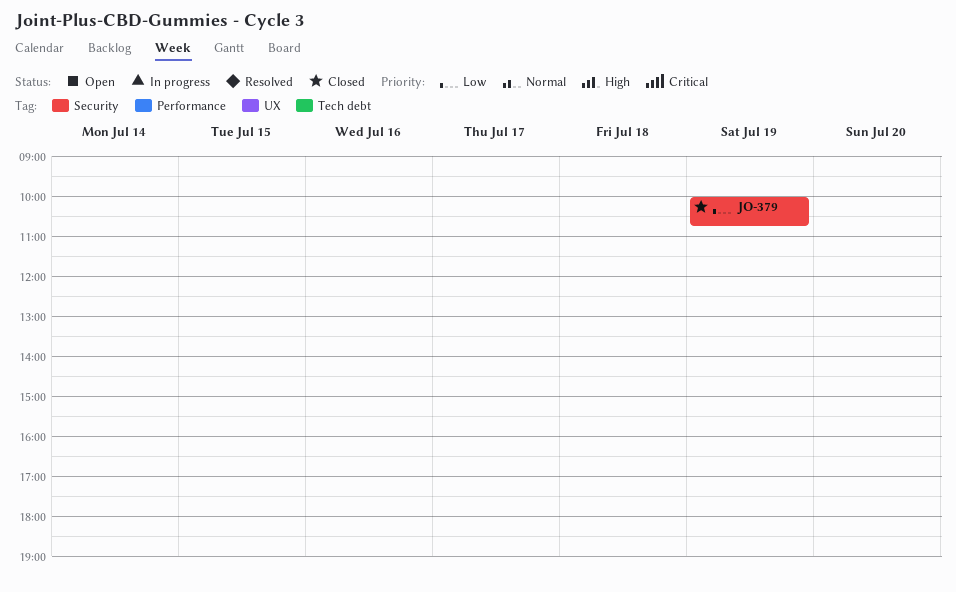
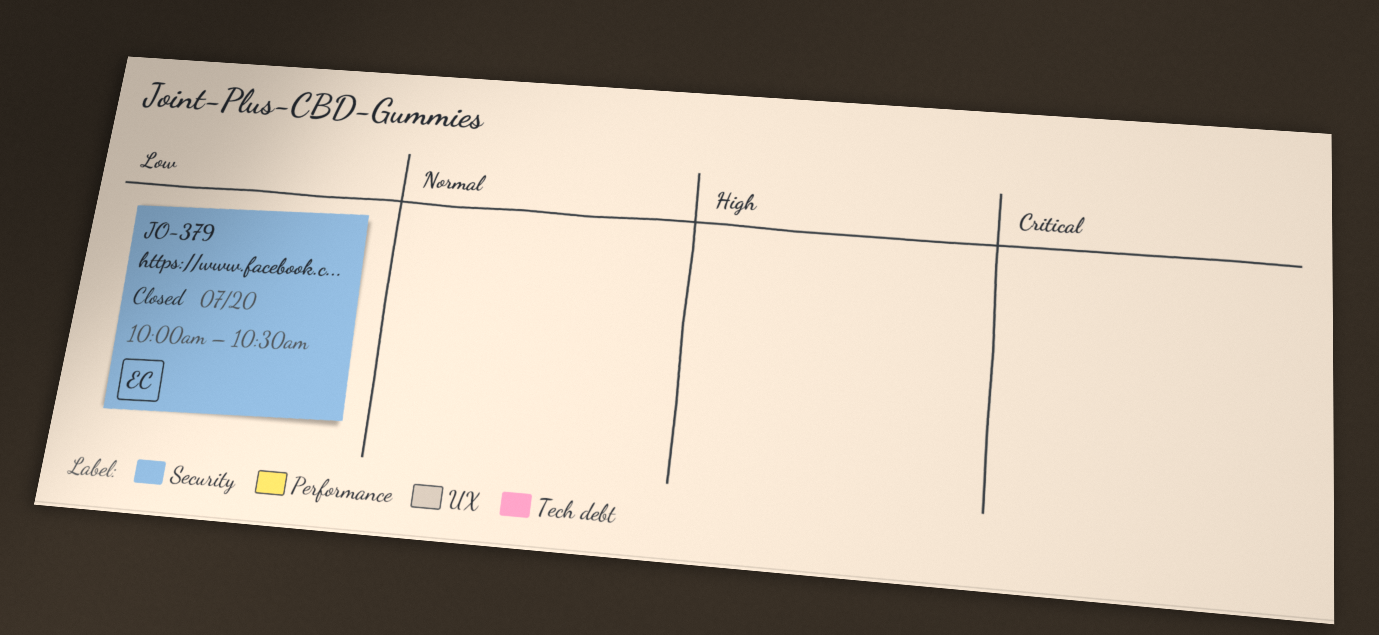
JO-379, day: Jul 19 -> Jul 20
JO-379, ends: 10:45 -> 10:30

